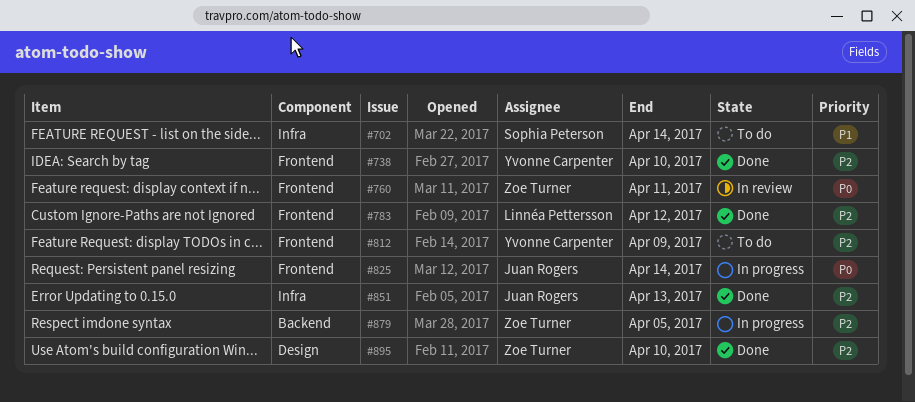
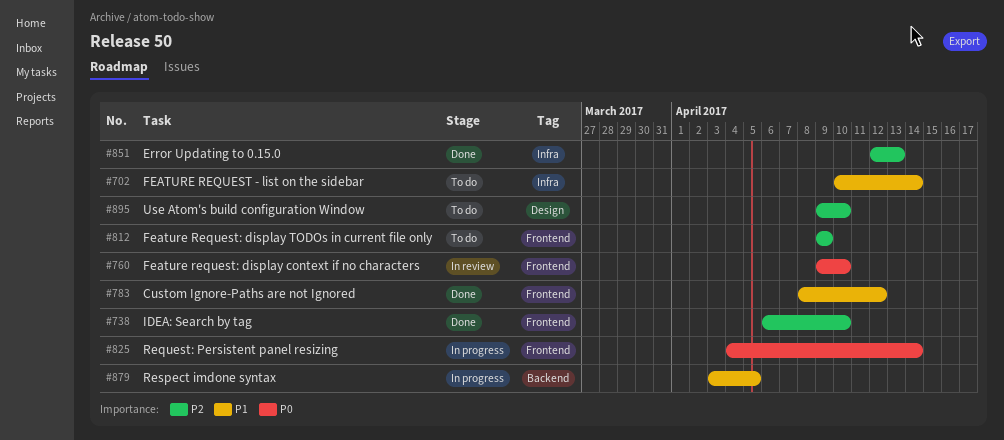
#760, due: Apr 11 -> Apr 10
#783, priority: P2 -> P1
#879, priority: P2 -> P1
#895, status: Done -> To do

